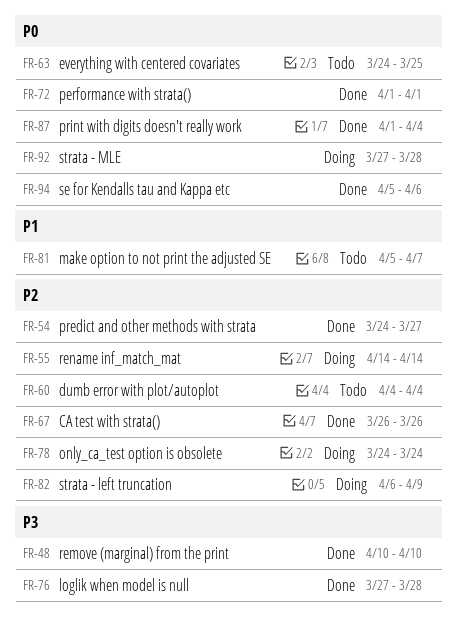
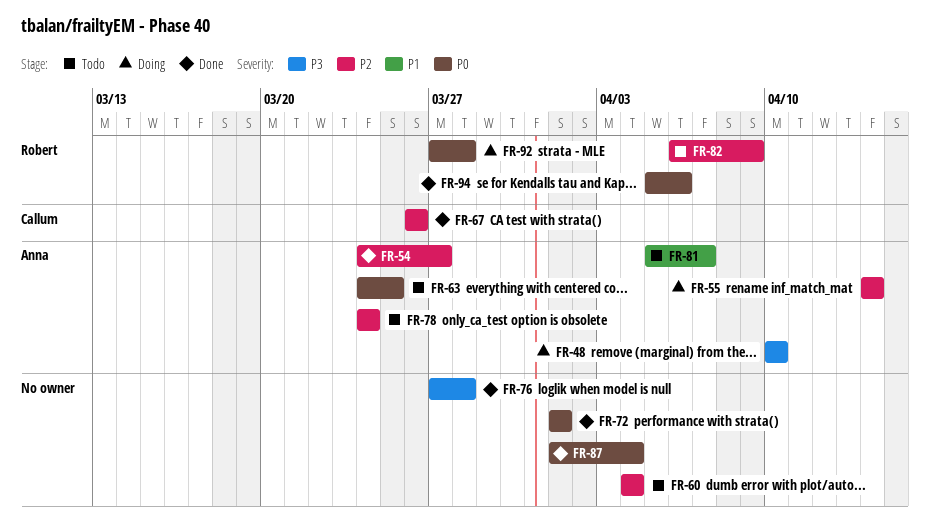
FR-48, status: Done -> Doing
FR-78, status: Doing -> Todo
FR-82, status: Doing -> Todo

